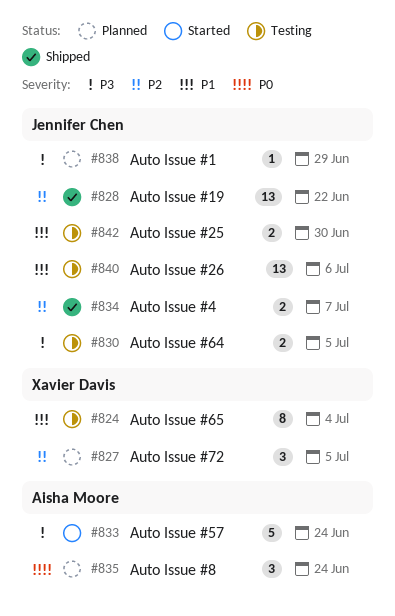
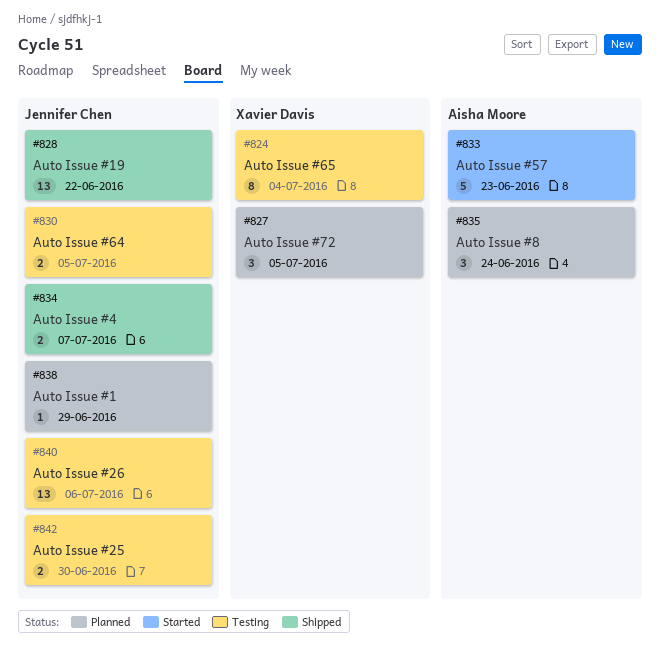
#833, due: Jun 24 -> Jun 23

